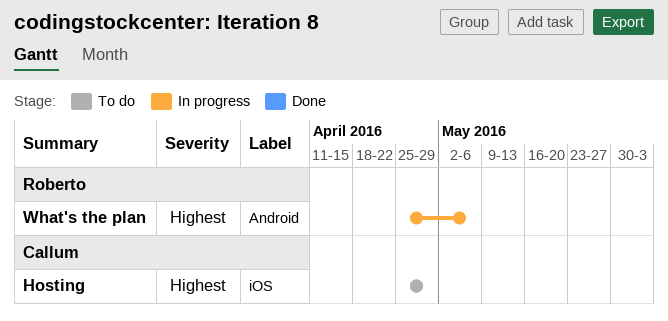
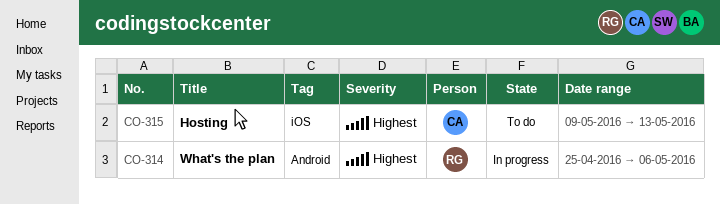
Hosting, start: Apr 25 -> May 9
Hosting, due: Apr 29 -> May 13

